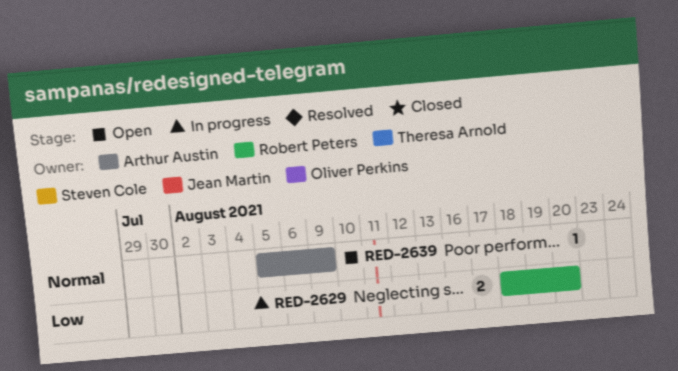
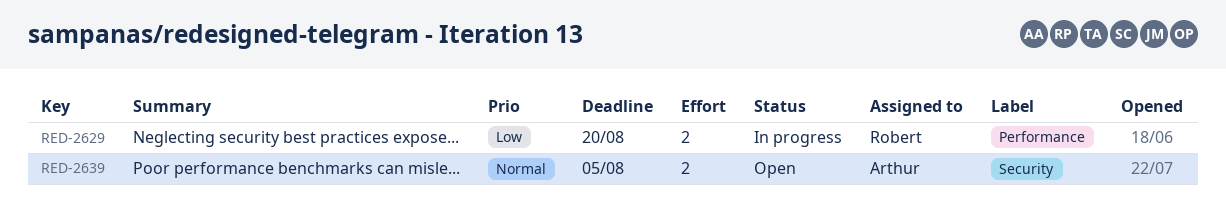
RED-2639, estimate: 1 -> 2
RED-2639, due: Aug 9 -> Aug 5

